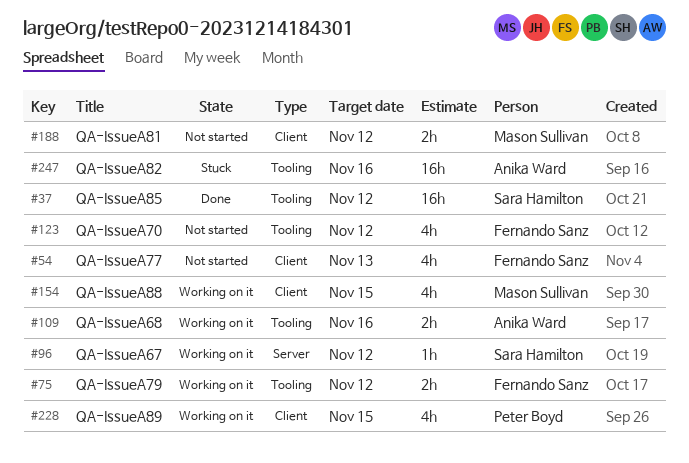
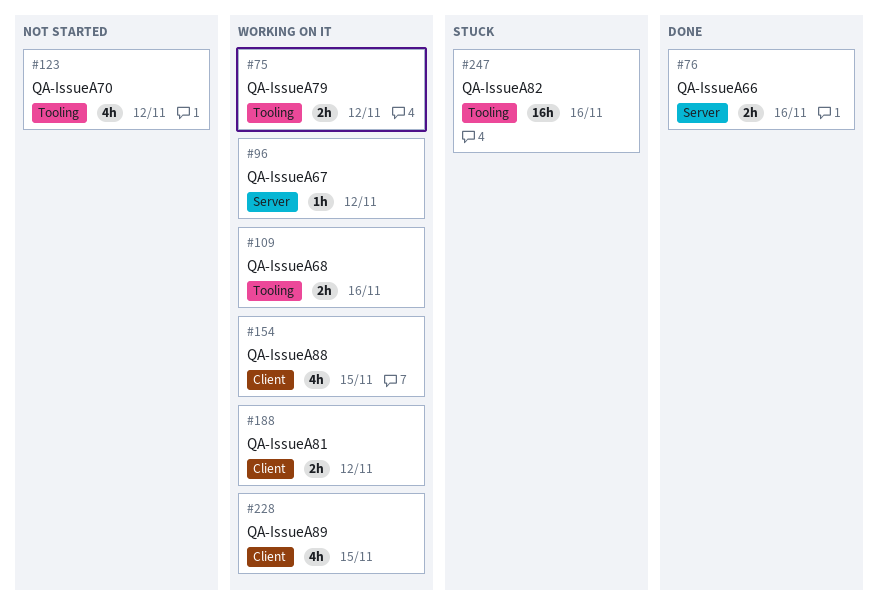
#37: present -> none
#54: present -> none
#76: none -> present
#188, status: Not started -> Working on it

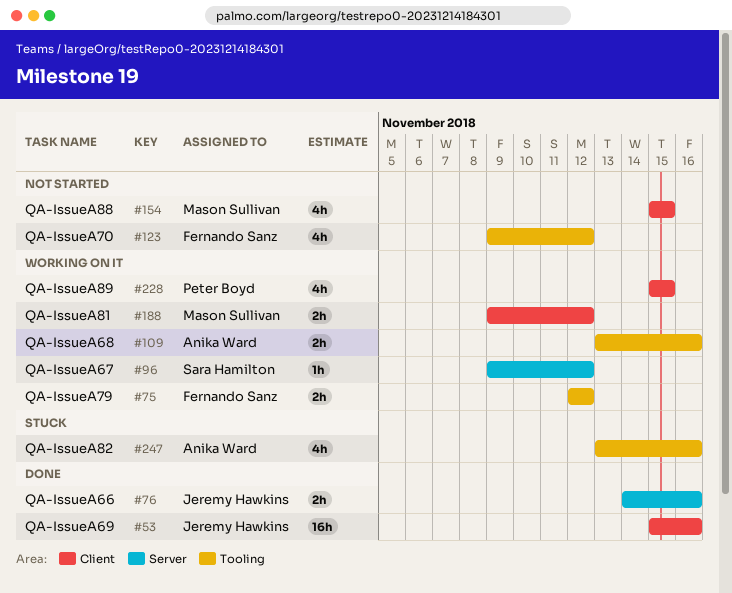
#53: none -> present
#154, status: Working on it -> Not started
#247, estimate: 16h -> 4h

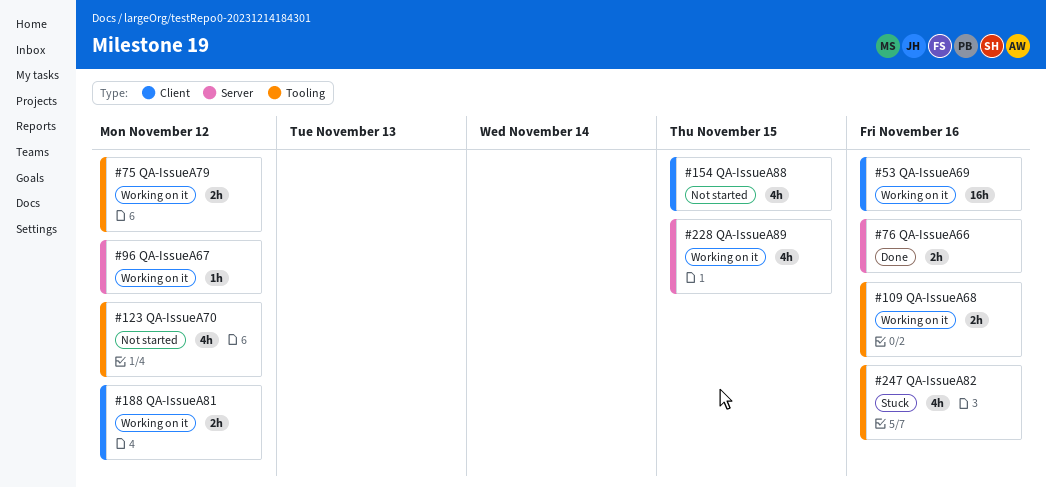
#53, status: Done -> Working on it
#228, label: Client -> Server

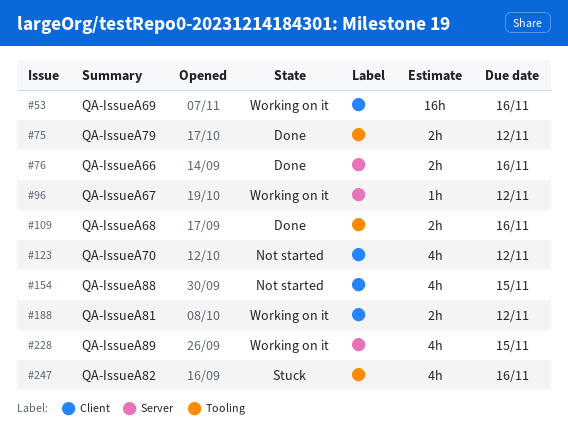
#75, status: Working on it -> Done
#109, status: Working on it -> Done
#123, label: Tooling -> Client

